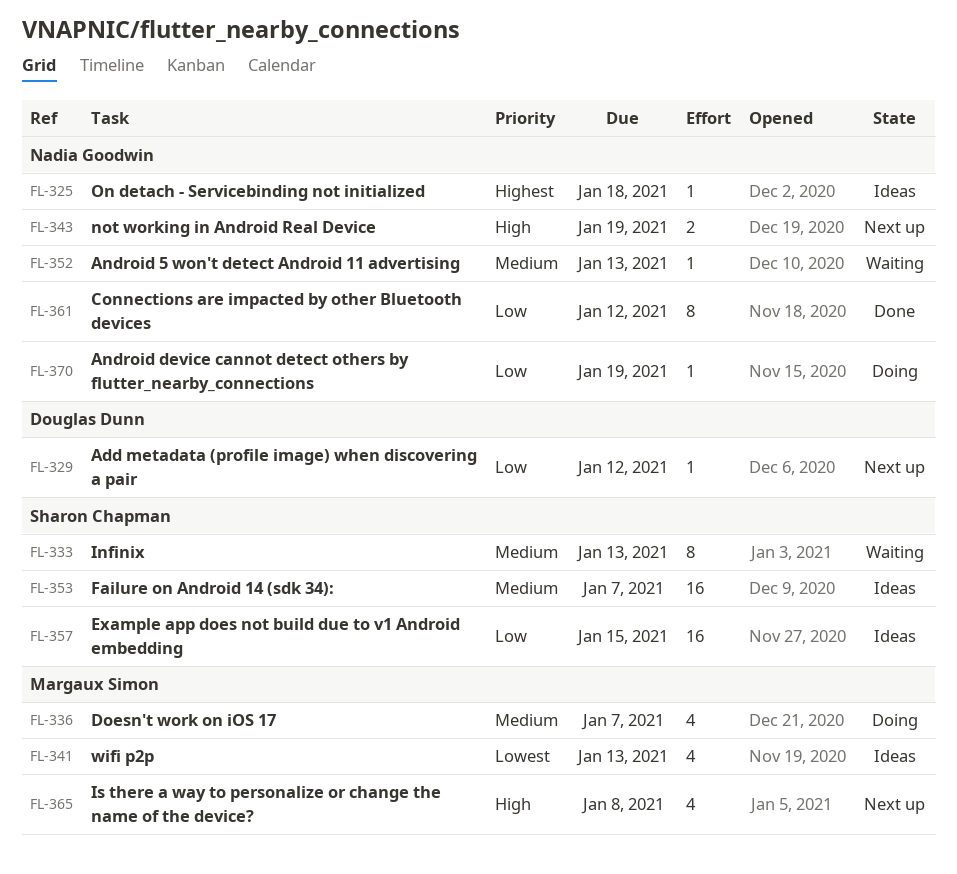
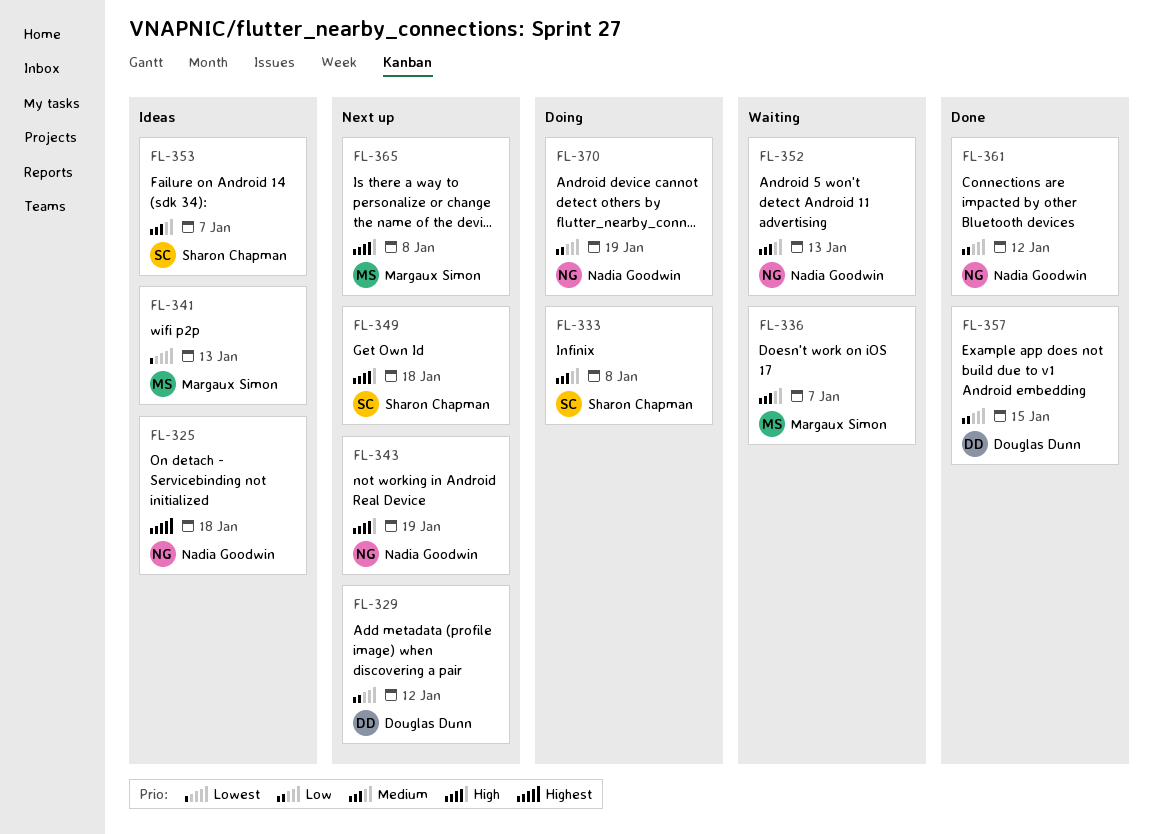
FL-333, status: Waiting -> Doing
FL-333, due: Jan 13 -> Jan 8
FL-336, status: Doing -> Waiting
FL-349: none -> present
FL-357, status: Ideas -> Done
FL-357, owner: Sharon Chapman -> Douglas Dunn

